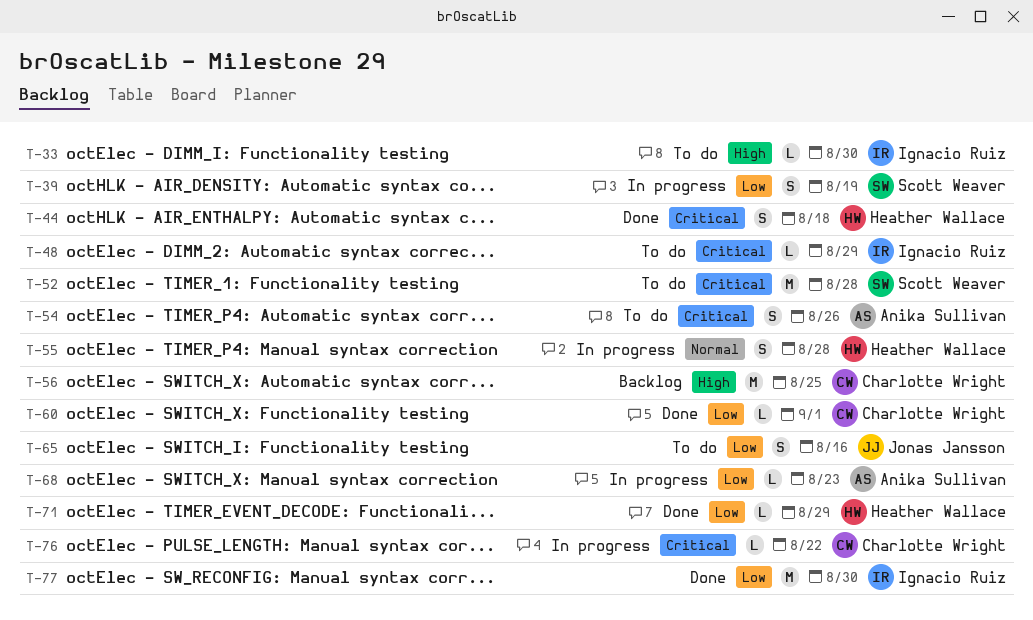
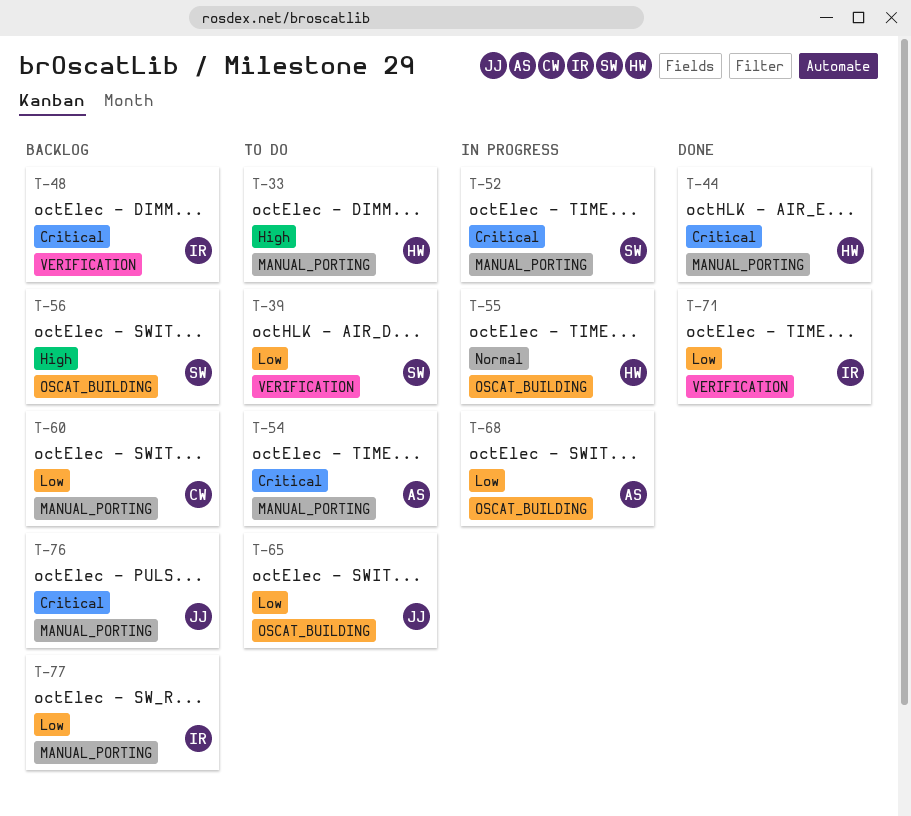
T-33, owner: Ignacio Ruiz -> Heather Wallace
T-39, status: In progress -> To do
T-48, status: To do -> Backlog
T-52, status: To do -> In progress
T-56, owner: Charlotte Wright -> Scott Weaver
T-60, status: Done -> Backlog
T-71, owner: Heather Wallace -> Ignacio Ruiz
T-76, status: In progress -> Backlog
T-76, owner: Charlotte Wright -> Jonas Jansson
T-77, status: Done -> Backlog

